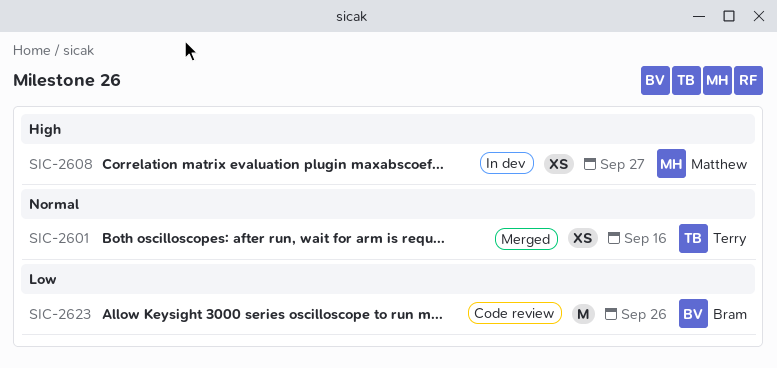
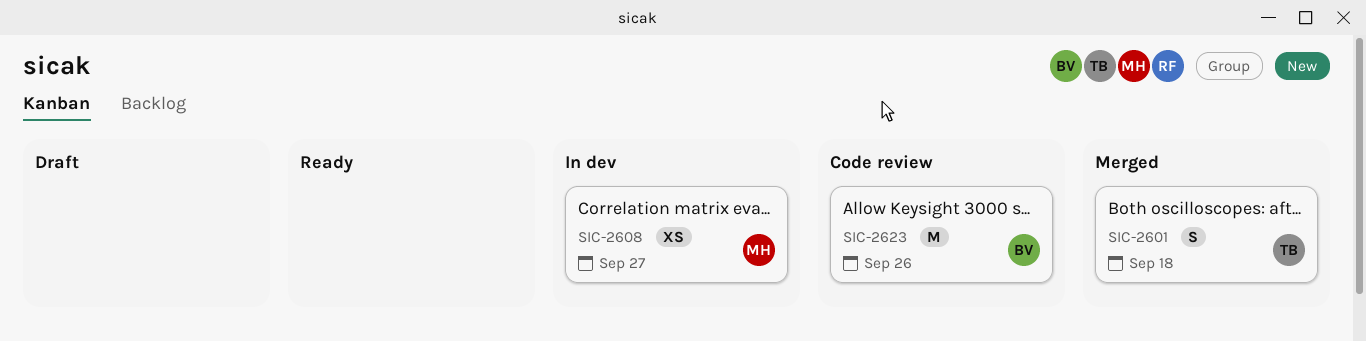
SIC-2601, estimate: XS -> S
SIC-2601, due: Sep 16 -> Sep 18

